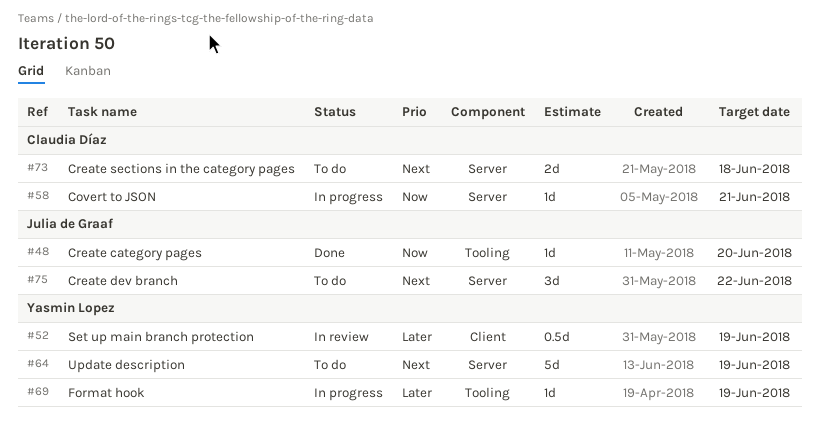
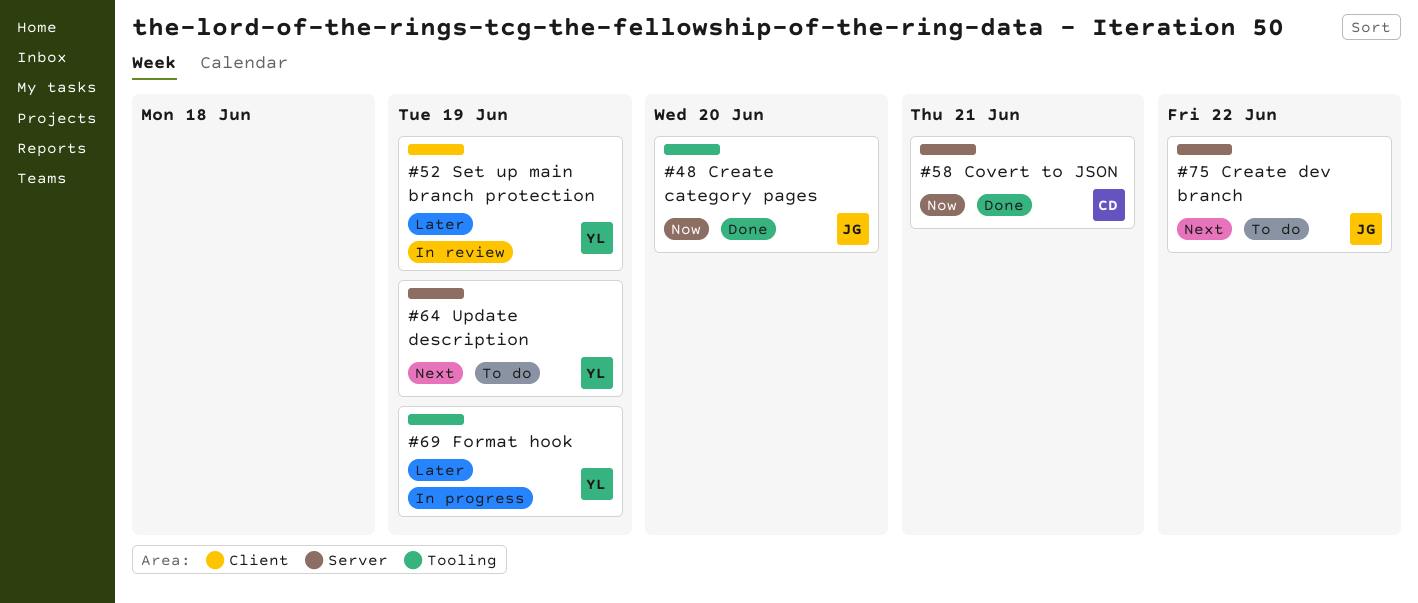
#58, status: In progress -> Done
#73: present -> none

